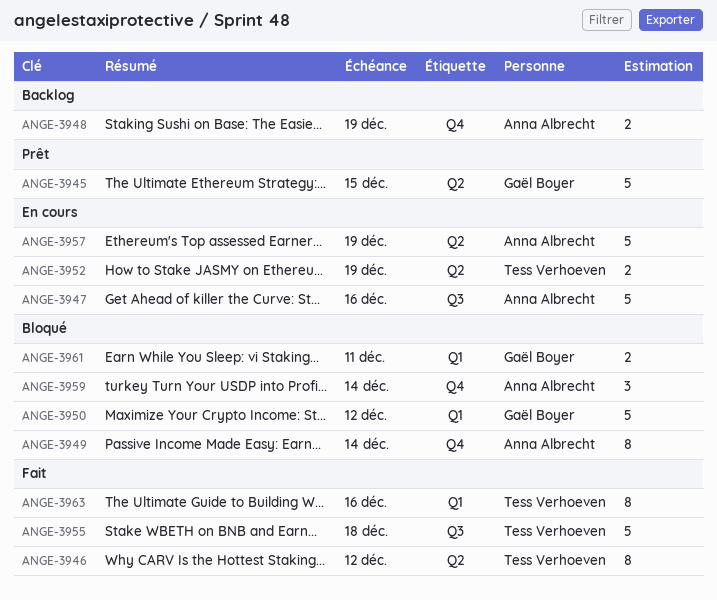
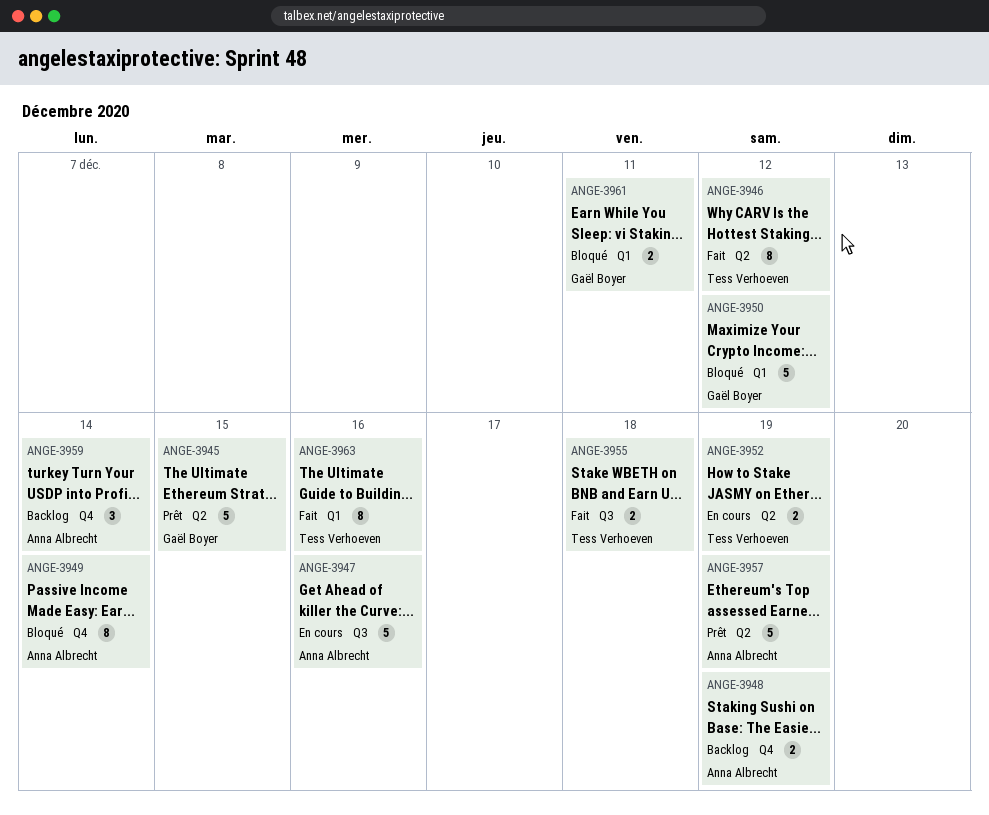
ANGE-3955, estimate: 5 -> 2
ANGE-3957, status: En cours -> Prêt
ANGE-3959, status: Bloqué -> Backlog

